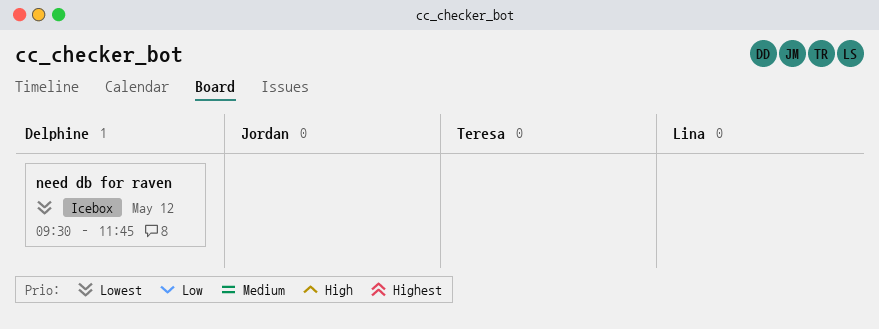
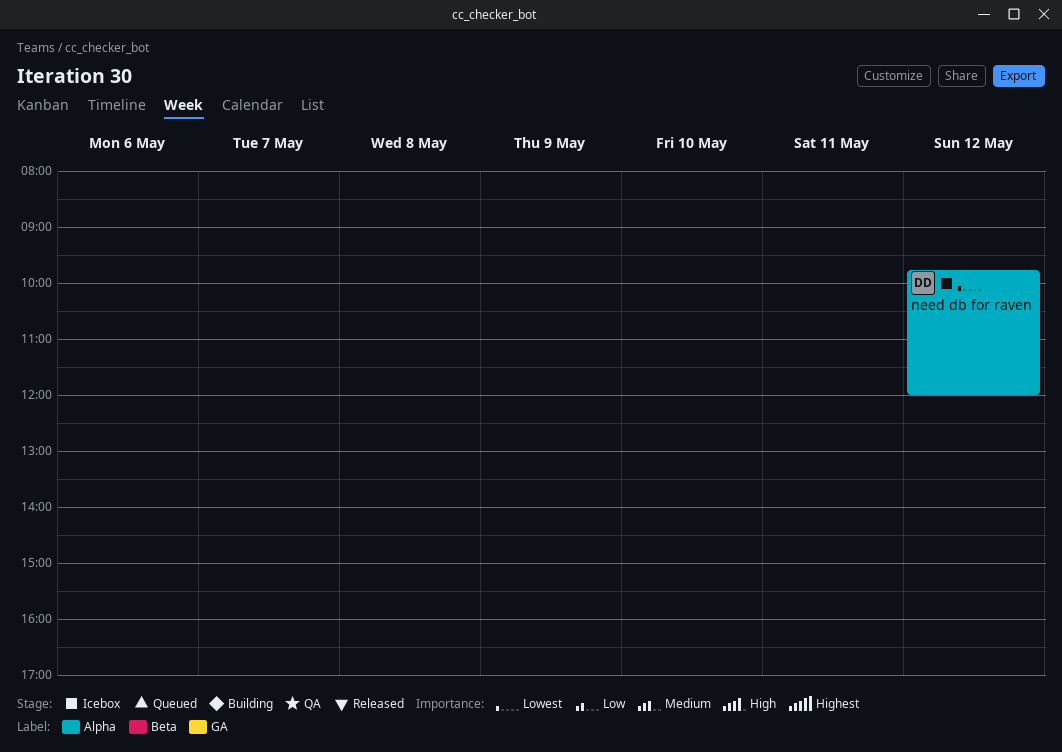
need db for raven, begins: 09:30 -> 09:45
need db for raven, ends: 11:45 -> 12:00

